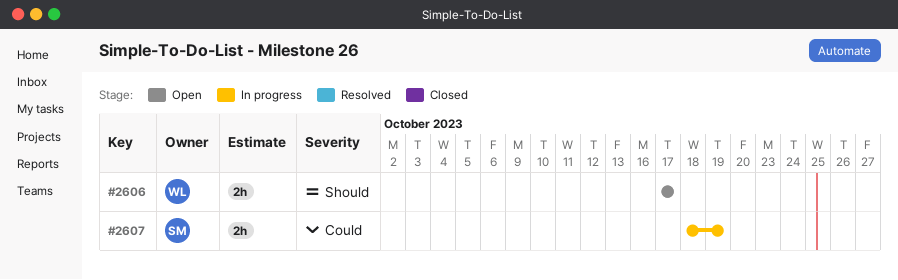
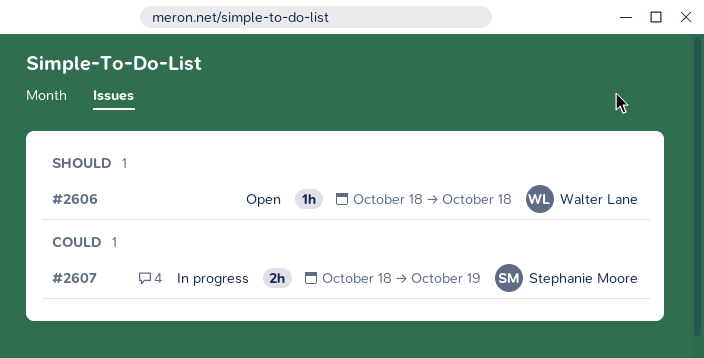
#2606, estimate: 2h -> 1h
#2606, start: Oct 17 -> Oct 18
#2606, due: Oct 17 -> Oct 18

